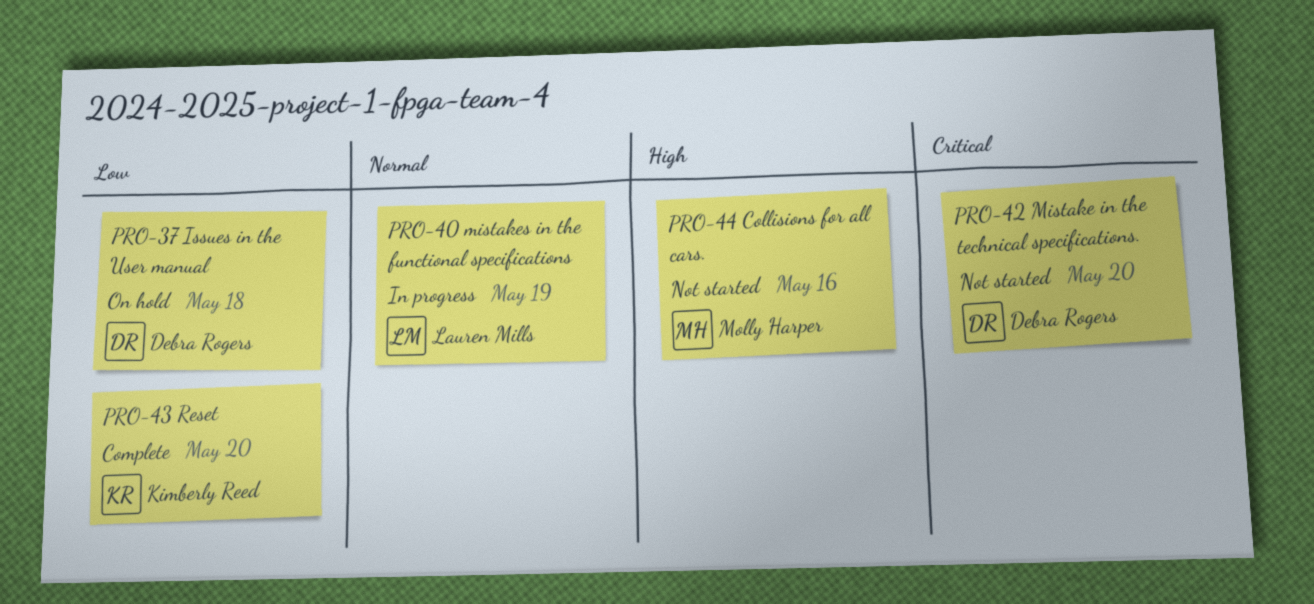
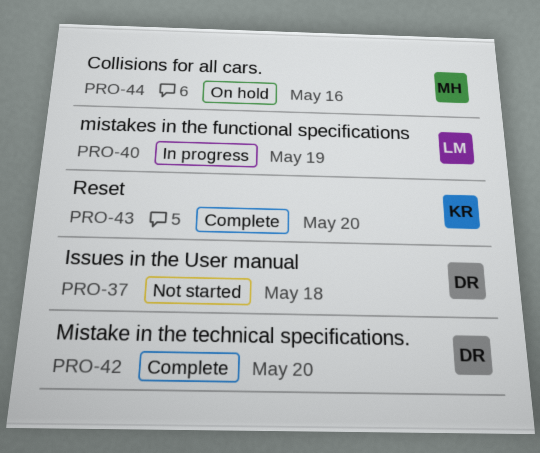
PRO-37, status: On hold -> Not started
PRO-42, status: Not started -> Complete
PRO-44, status: Not started -> On hold

